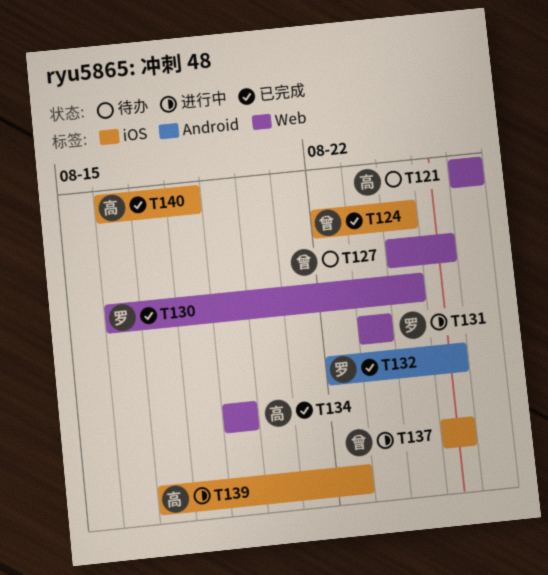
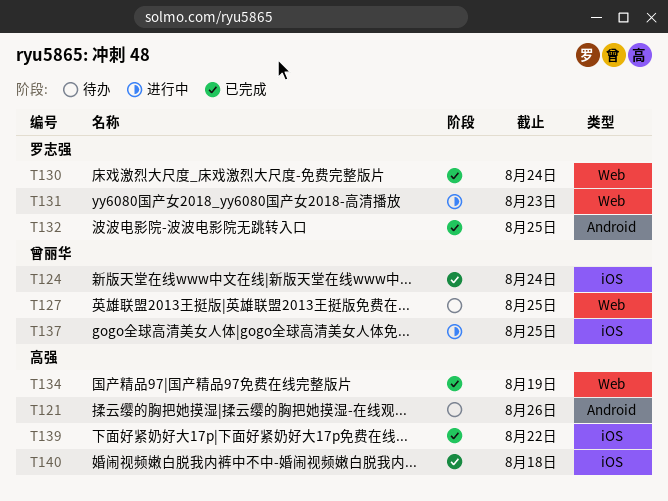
T121, label: Web -> Android
T139, status: 进行中 -> 已完成

